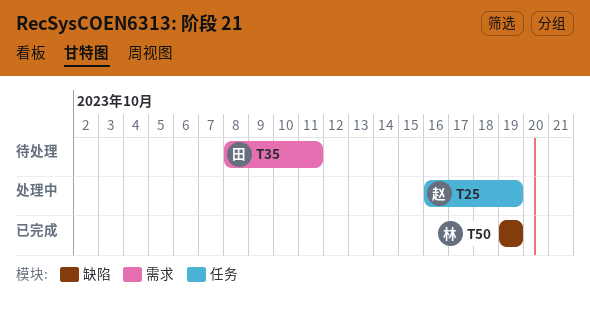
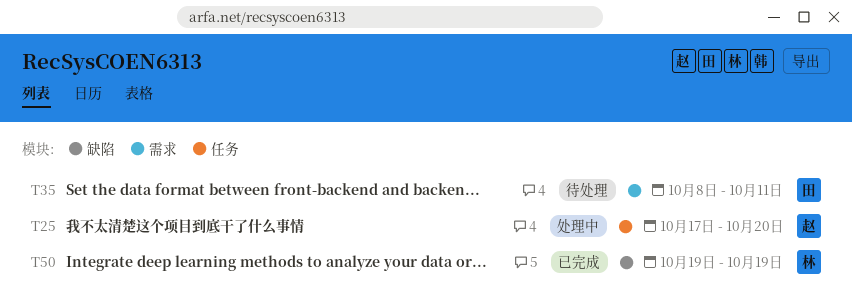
T25, start: Oct 16 -> Oct 17
T25, due: Oct 19 -> Oct 20

